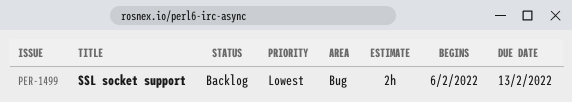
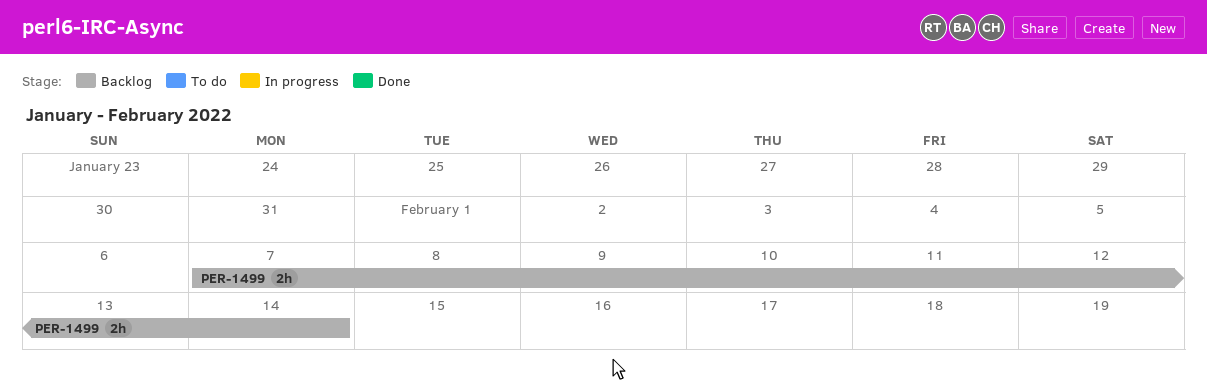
PER-1499, start: Feb 6 -> Feb 7
PER-1499, due: Feb 13 -> Feb 14

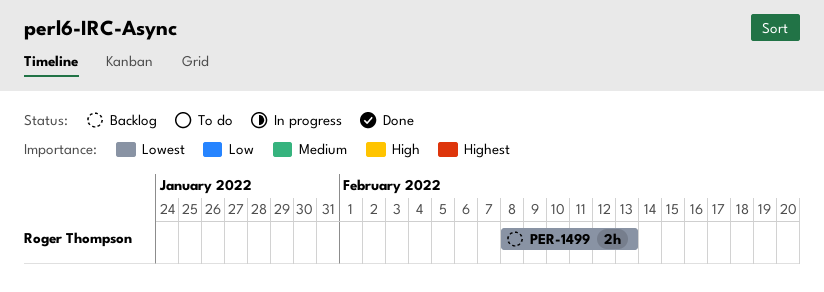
PER-1499, start: Feb 7 -> Feb 8
PER-1499, due: Feb 14 -> Feb 13

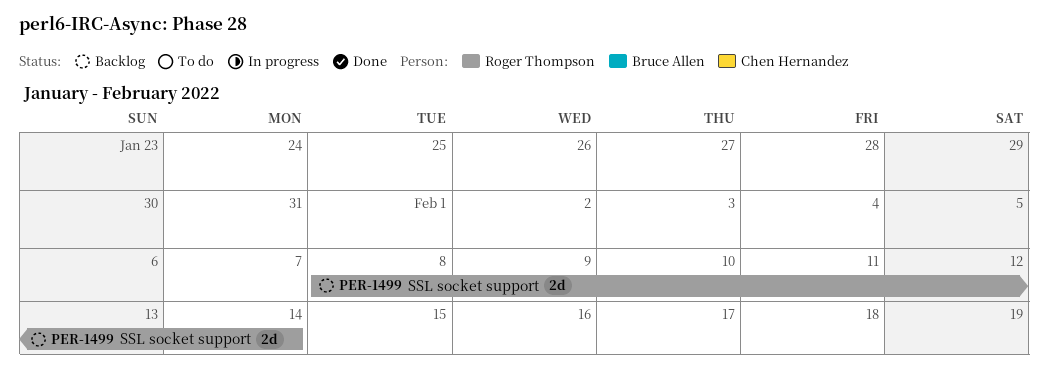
PER-1499, estimate: 2h -> 2d
PER-1499, due: Feb 13 -> Feb 14

